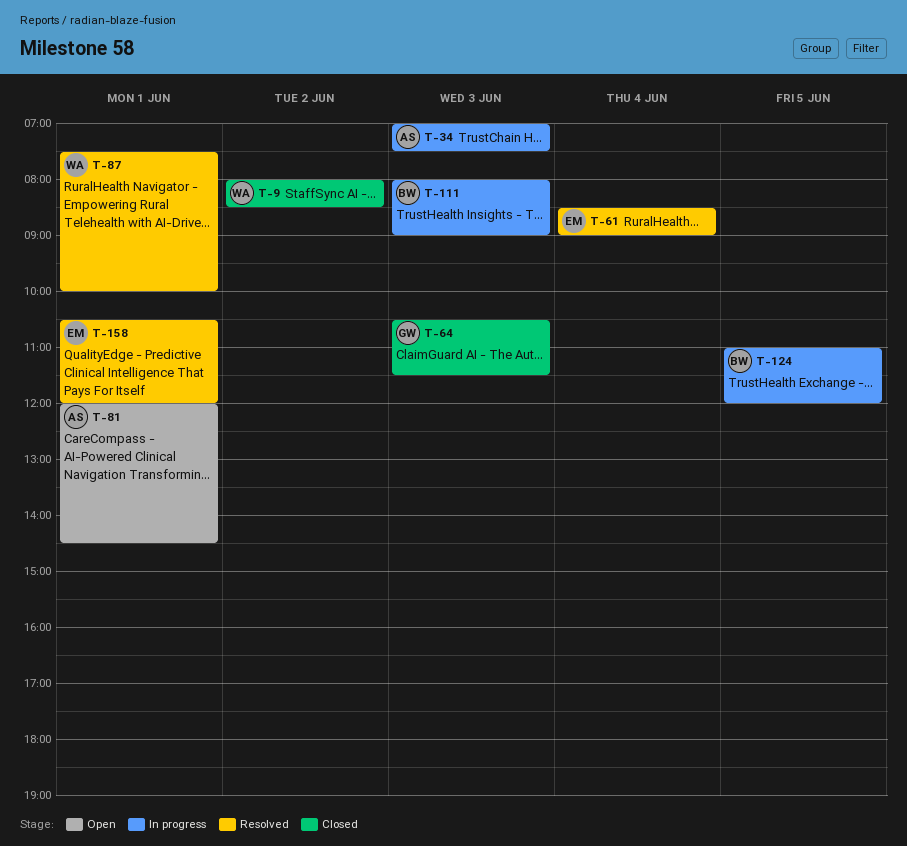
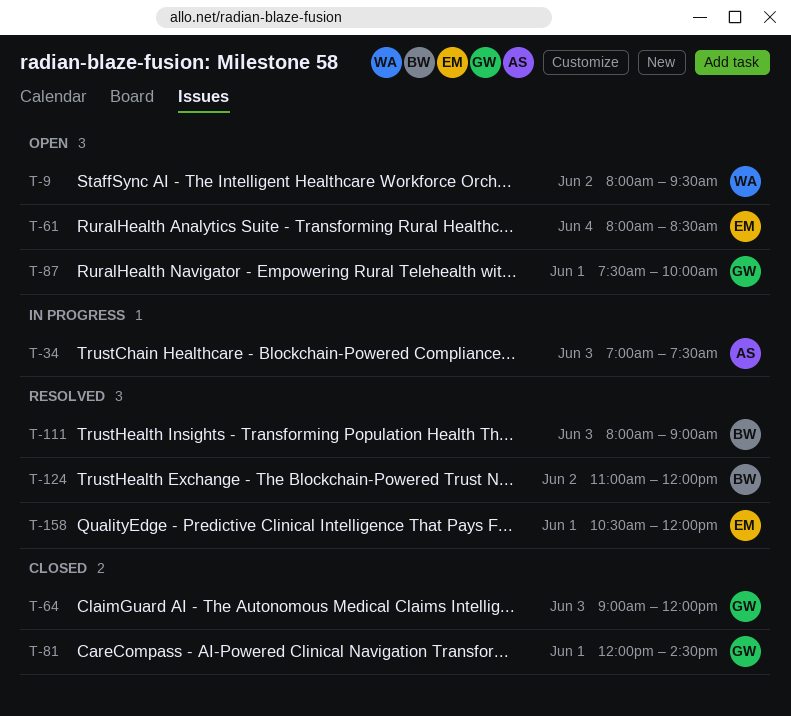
T-9, status: Closed -> Open
T-9, ends: 08:30 -> 09:30
T-61, status: Resolved -> Open
T-61, begins: 08:30 -> 08:00
T-61, ends: 09:00 -> 08:30
T-64, begins: 10:30 -> 09:00
T-64, ends: 11:30 -> 12:00
T-81, status: Open -> Closed
T-81, owner: AS -> GW
T-87, status: Resolved -> Open
T-87, owner: WA -> GW
T-111, status: In progress -> Resolved
T-124, status: In progress -> Resolved
T-124, day: Jun 5 -> Jun 2

